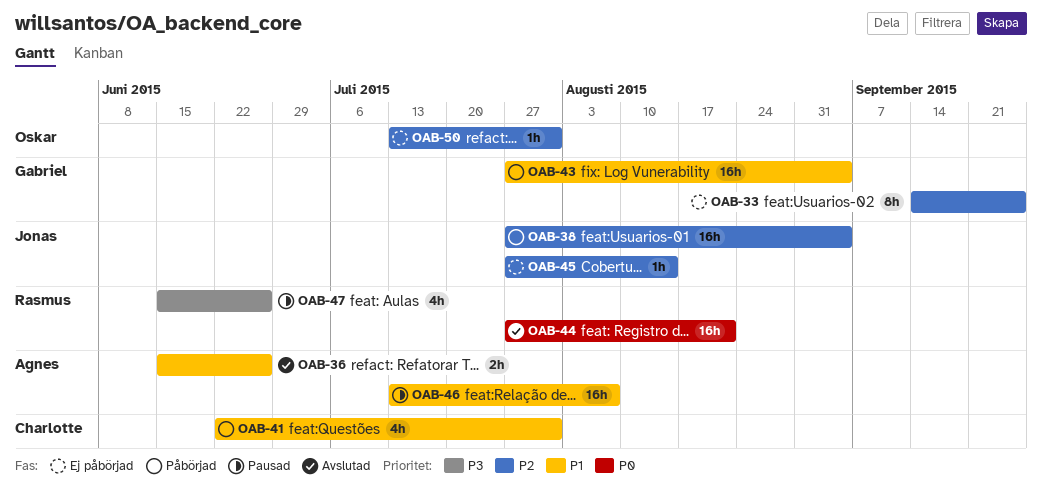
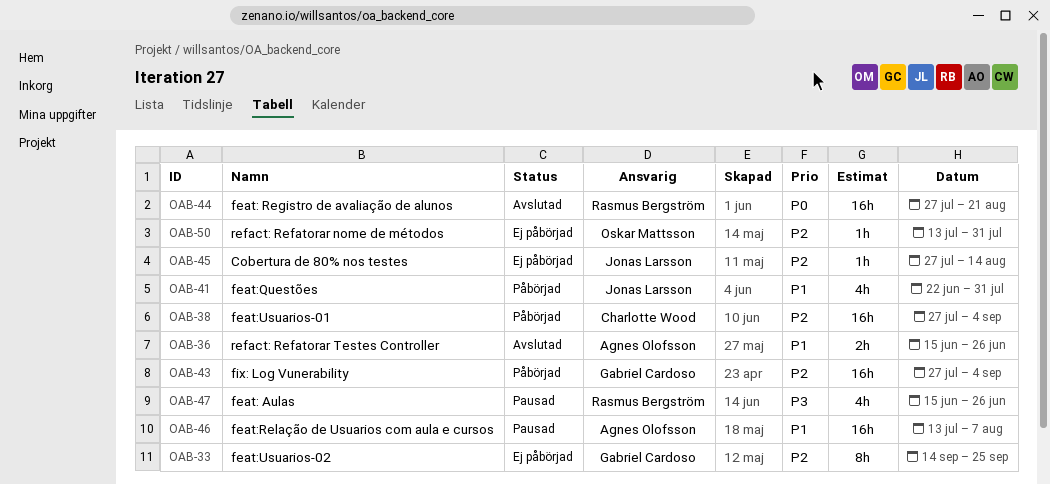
OAB-38, owner: Jonas Larsson -> Charlotte Wood
OAB-41, owner: Charlotte Wood -> Jonas Larsson
OAB-43, priority: P1 -> P2

